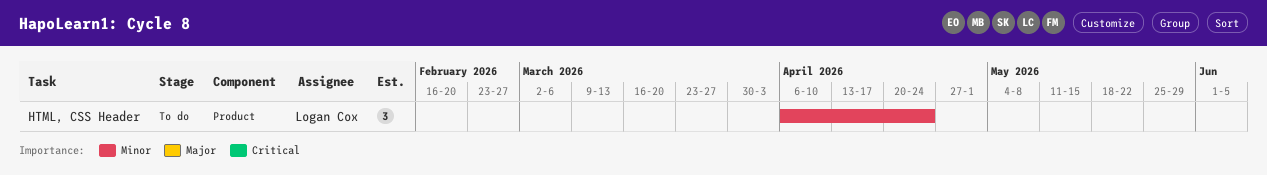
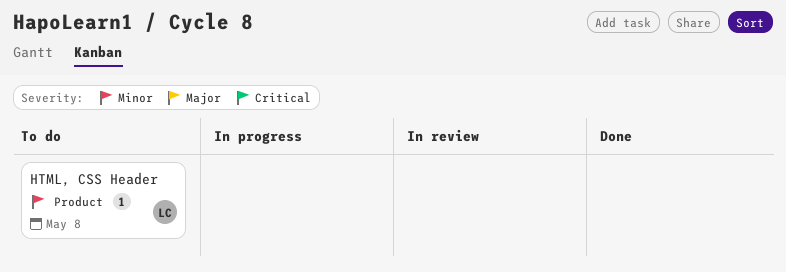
HTML, CSS Header, estimate: 3 -> 1
HTML, CSS Header, due: Apr 24 -> May 8

